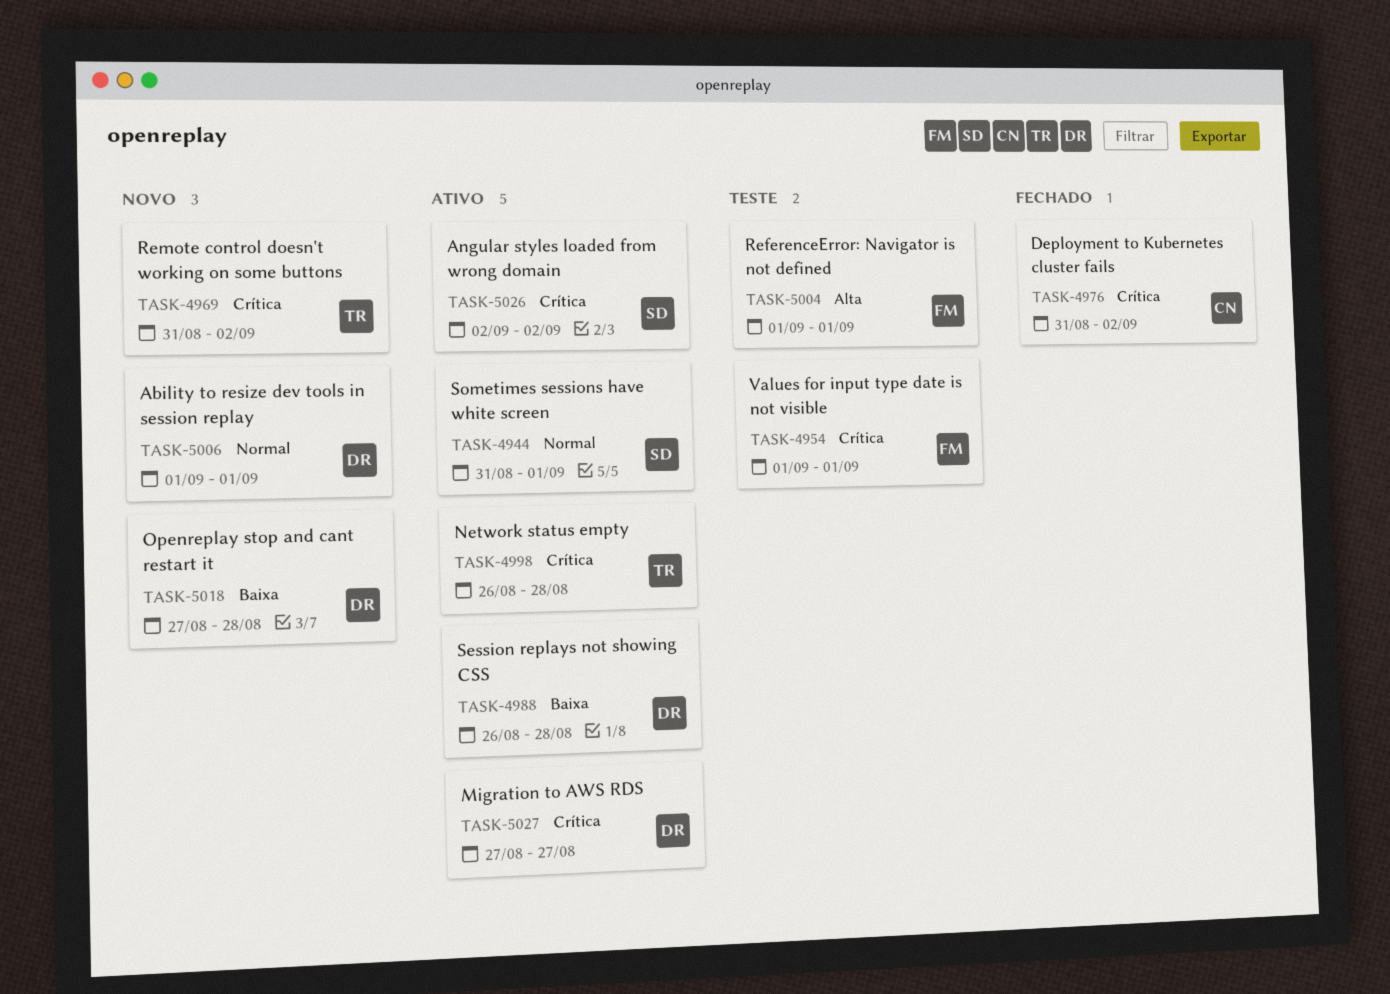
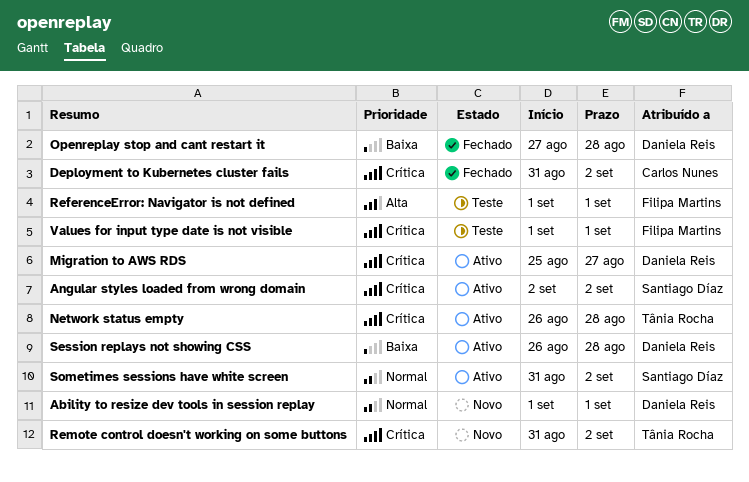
Migration to AWS RDS, start: Aug 27 -> Aug 25
Openreplay stop and cant restart it, status: Novo -> Fechado
Sometimes sessions have white screen, due: Sep 1 -> Sep 2

